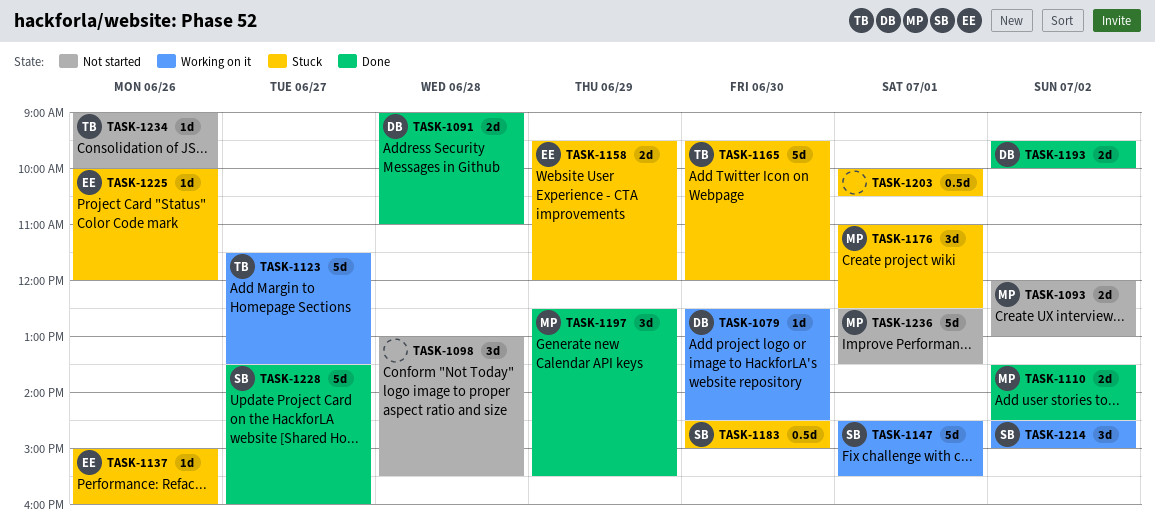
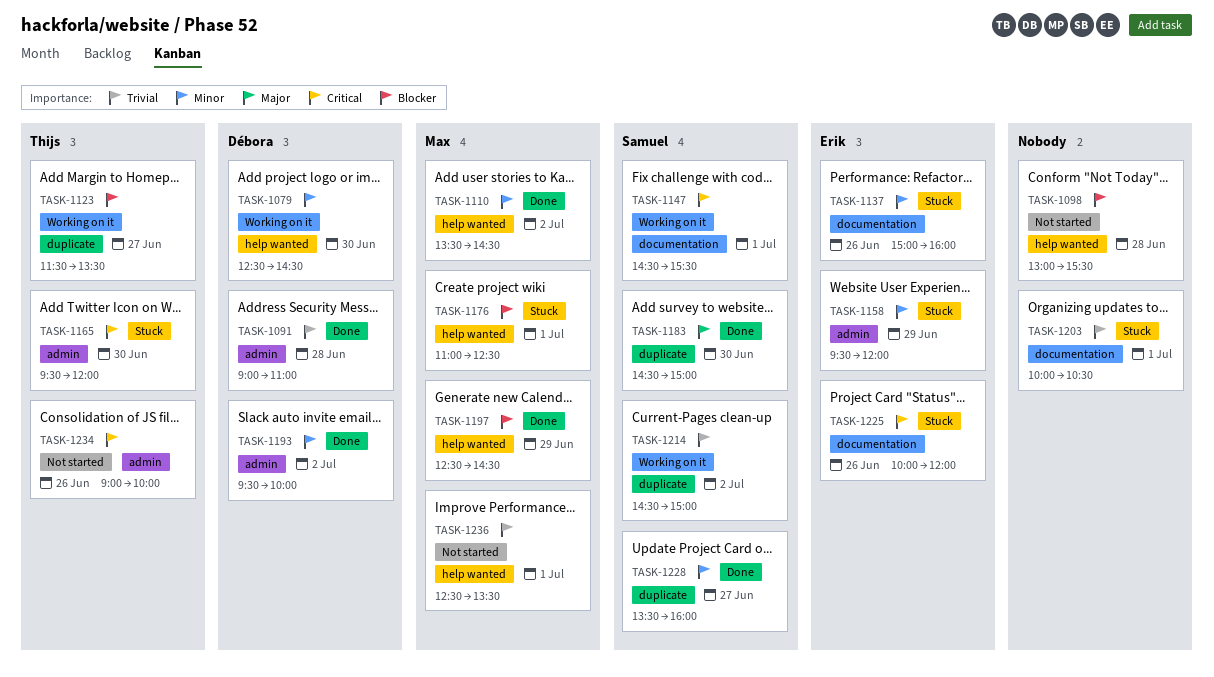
TASK-1093: present -> none
TASK-1183, status: Stuck -> Done
TASK-1197, ends: 15:30 -> 14:30

